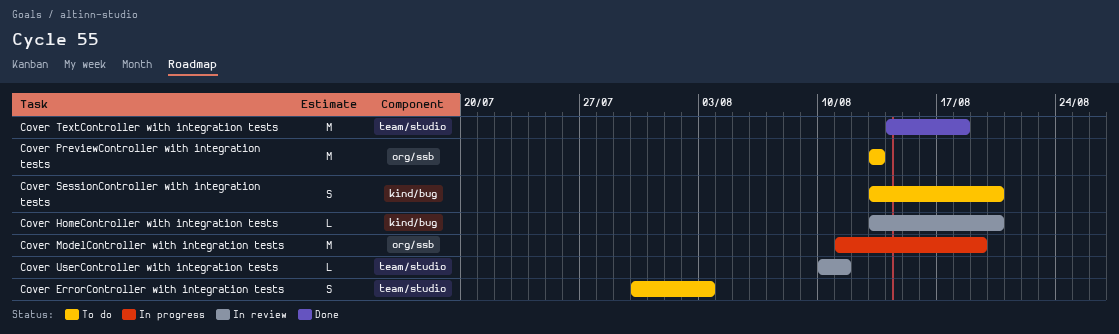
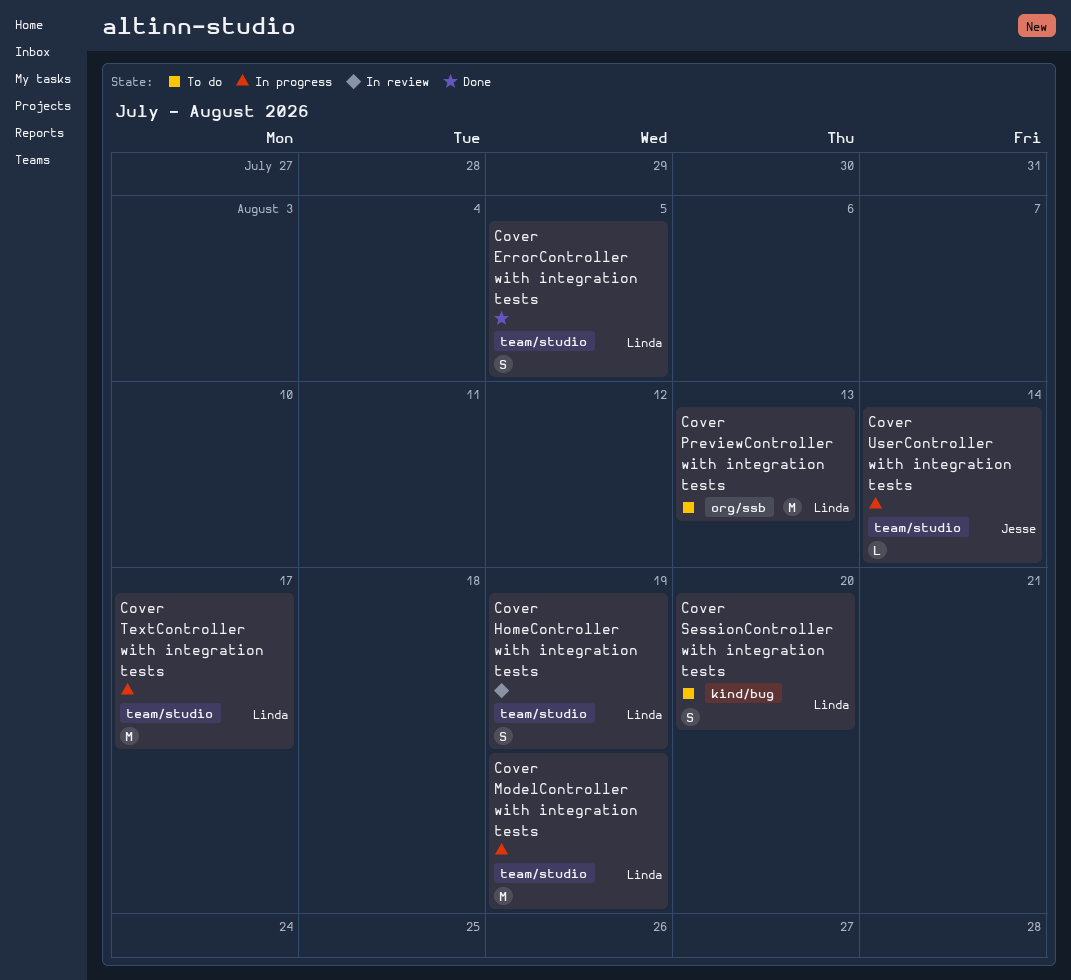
Cover ErrorController with integration tests, status: To do -> Done
Cover ErrorController with integration tests, due: Aug 3 -> Aug 5
Cover HomeController with integration tests, label: kind/bug -> team/studio
Cover HomeController with integration tests, estimate: L -> S
Cover HomeController with integration tests, due: Aug 20 -> Aug 19
Cover ModelController with integration tests, label: org/ssb -> team/studio
Cover TextController with integration tests, status: Done -> In progress
Cover TextController with integration tests, due: Aug 18 -> Aug 17
Cover UserController with integration tests, status: In review -> In progress
Cover UserController with integration tests, due: Aug 11 -> Aug 14

